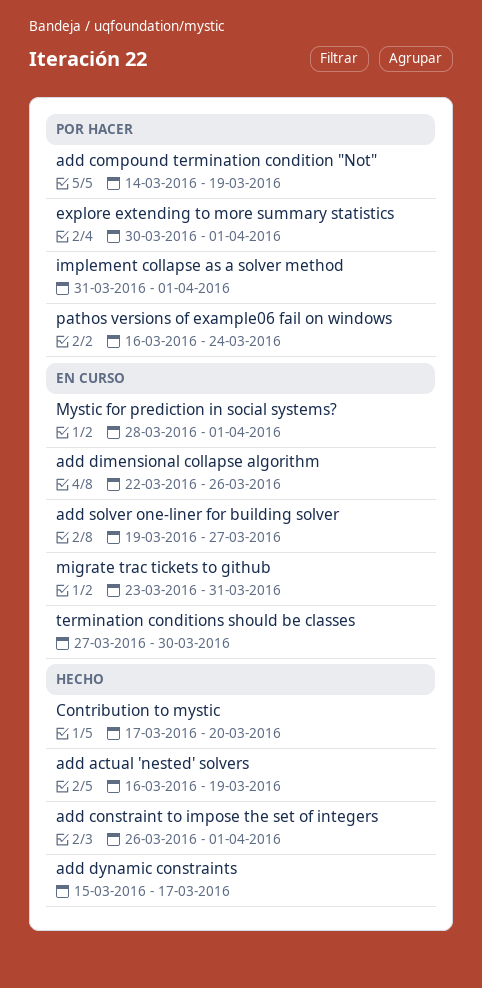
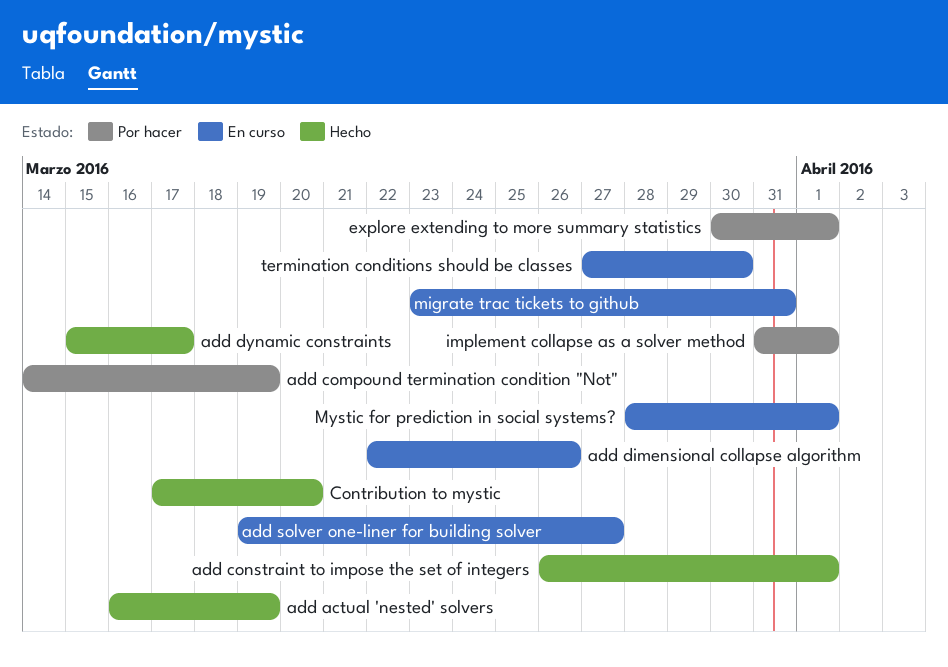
pathos versions of example06 fail on windows: present -> none

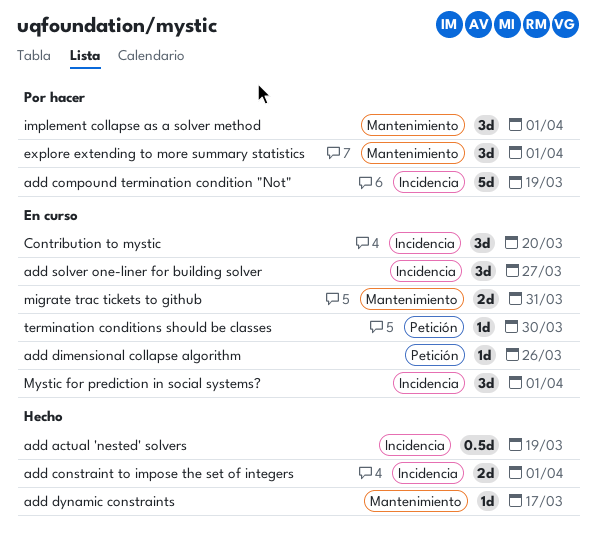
Contribution to mystic, status: Hecho -> En curso

